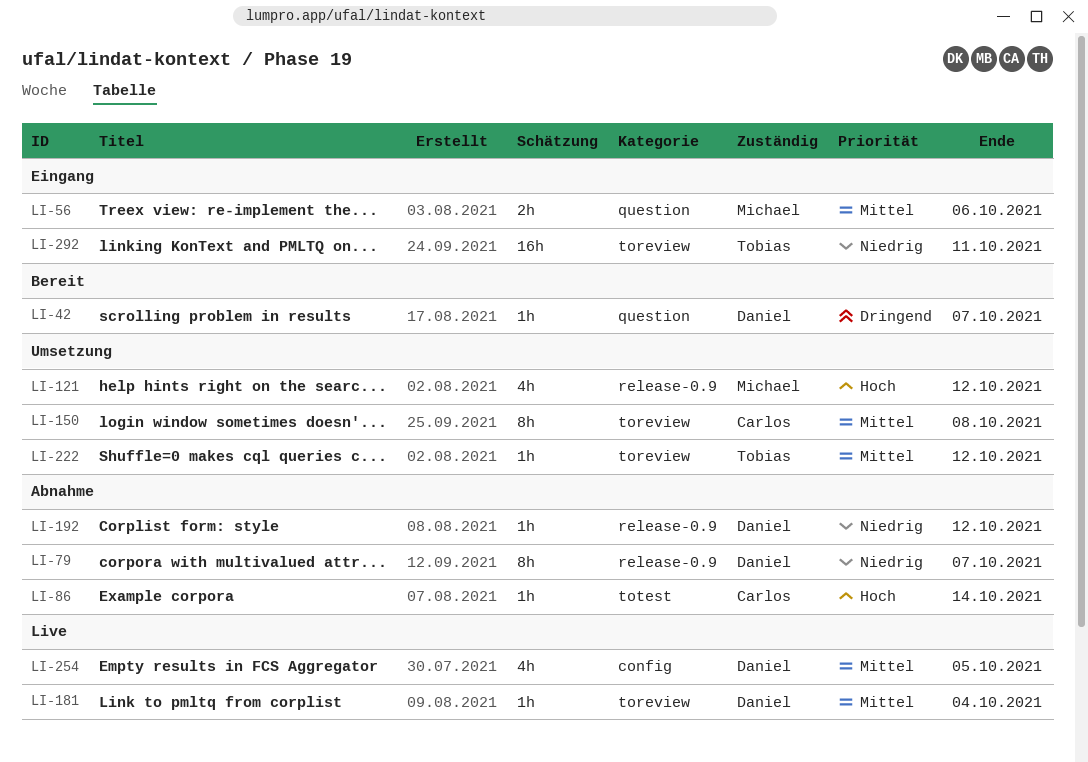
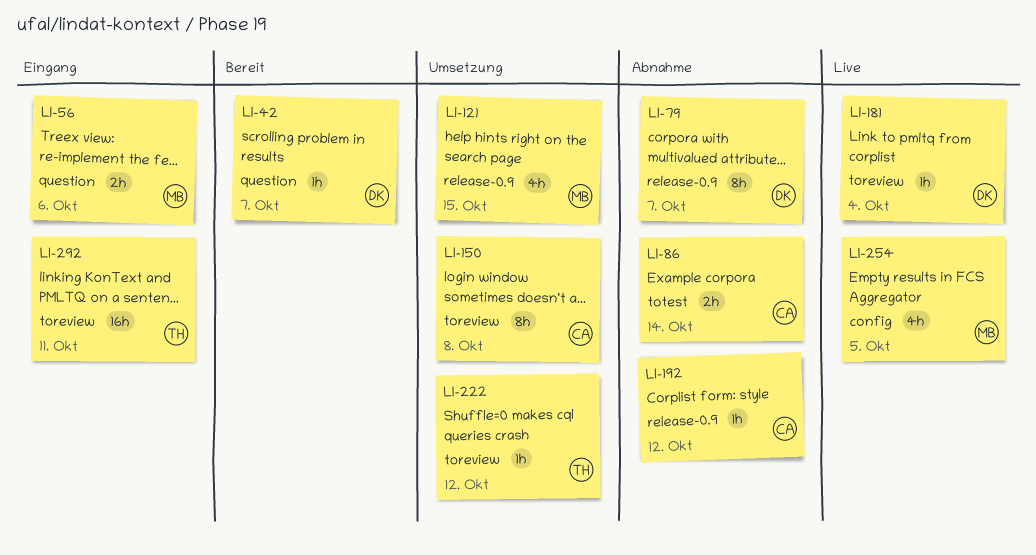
LI-86, estimate: 1h -> 2h
LI-121, due: Oct 12 -> Oct 15
LI-192, owner: Daniel -> Carlos
LI-254, owner: Daniel -> Michael

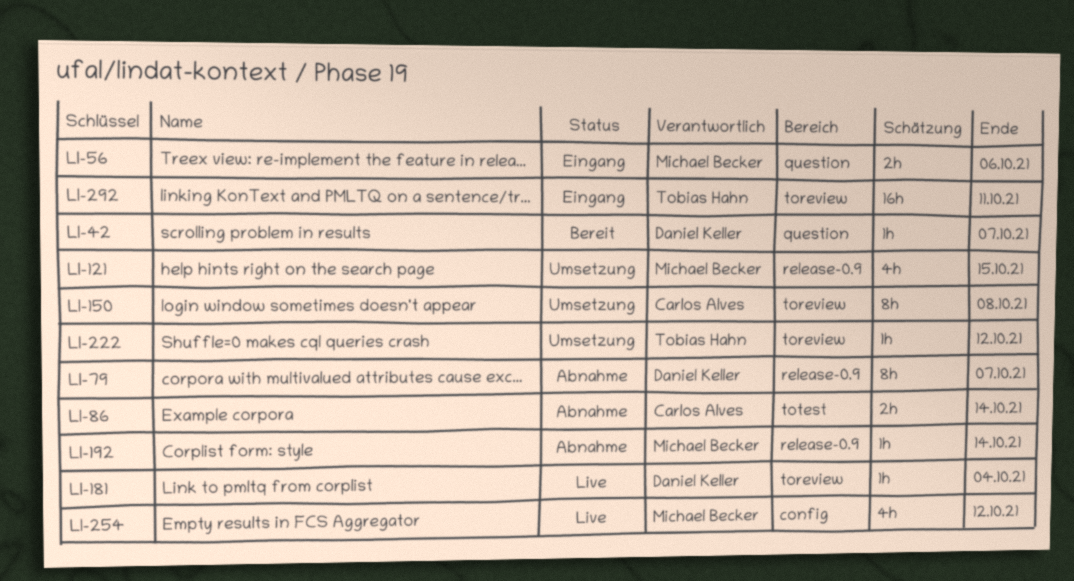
LI-192, owner: Carlos Alves -> Michael Becker
LI-192, due: Oct 12 -> Oct 14
LI-254, due: Oct 5 -> Oct 12

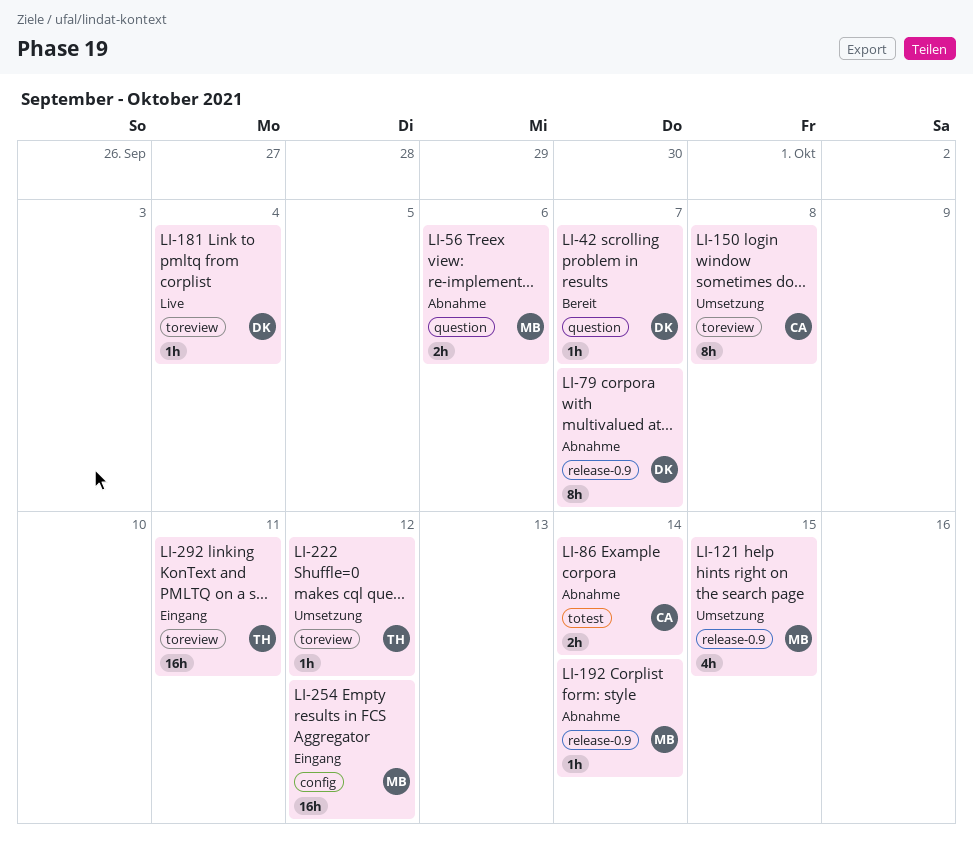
LI-56, status: Eingang -> Abnahme
LI-254, status: Live -> Eingang
LI-254, estimate: 4h -> 16h

